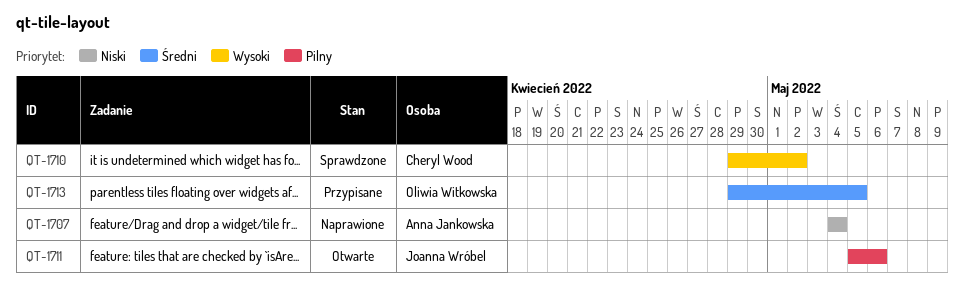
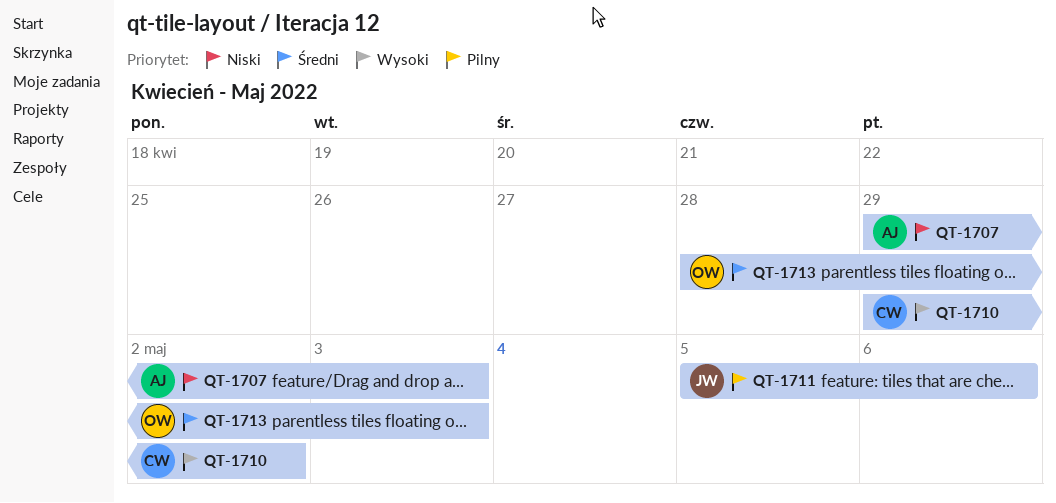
QT-1707, start: May 4 -> Apr 29
QT-1707, due: May 4 -> May 3
QT-1713, start: Apr 29 -> Apr 28
QT-1713, due: May 5 -> May 3

